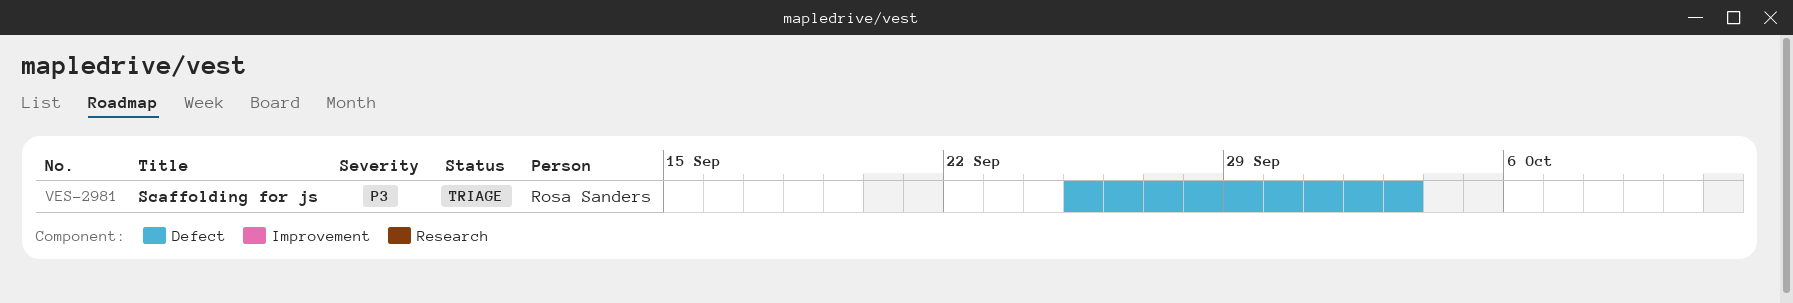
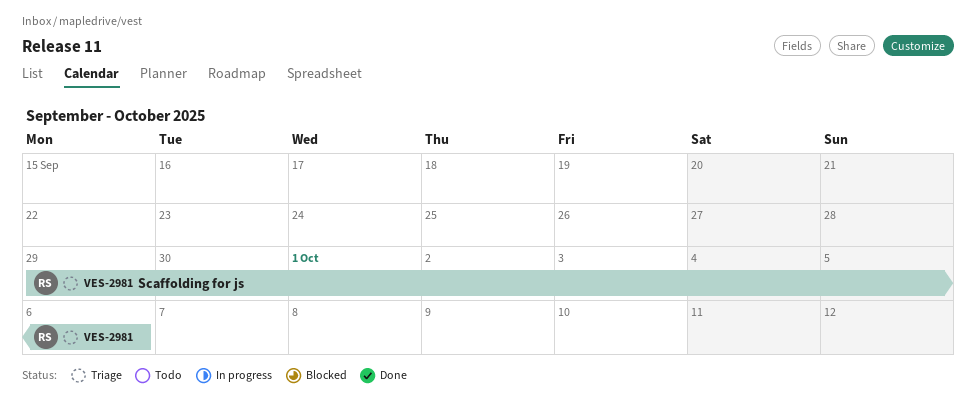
VES-2981, start: Sep 25 -> Sep 29
VES-2981, due: Oct 3 -> Oct 6

